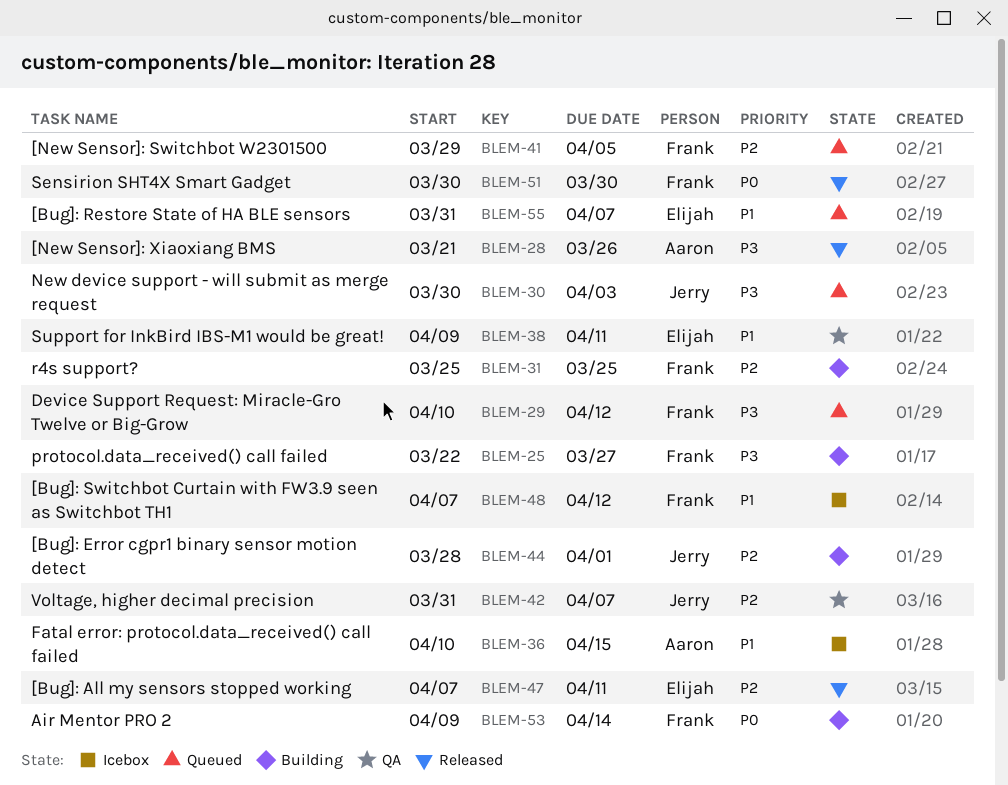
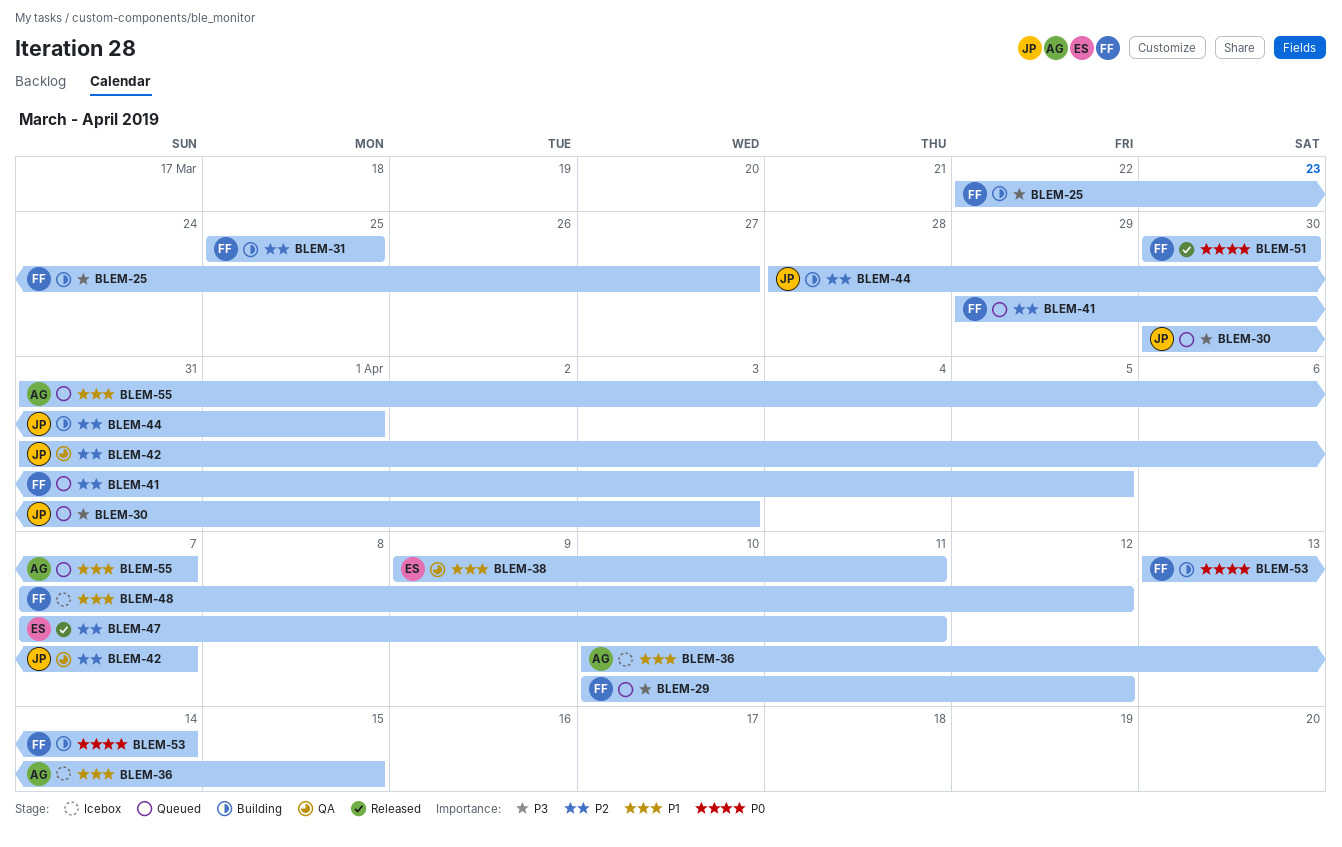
BLEM-28: present -> none
BLEM-53, start: Apr 9 -> Apr 13
BLEM-55, owner: Elijah -> Aaron

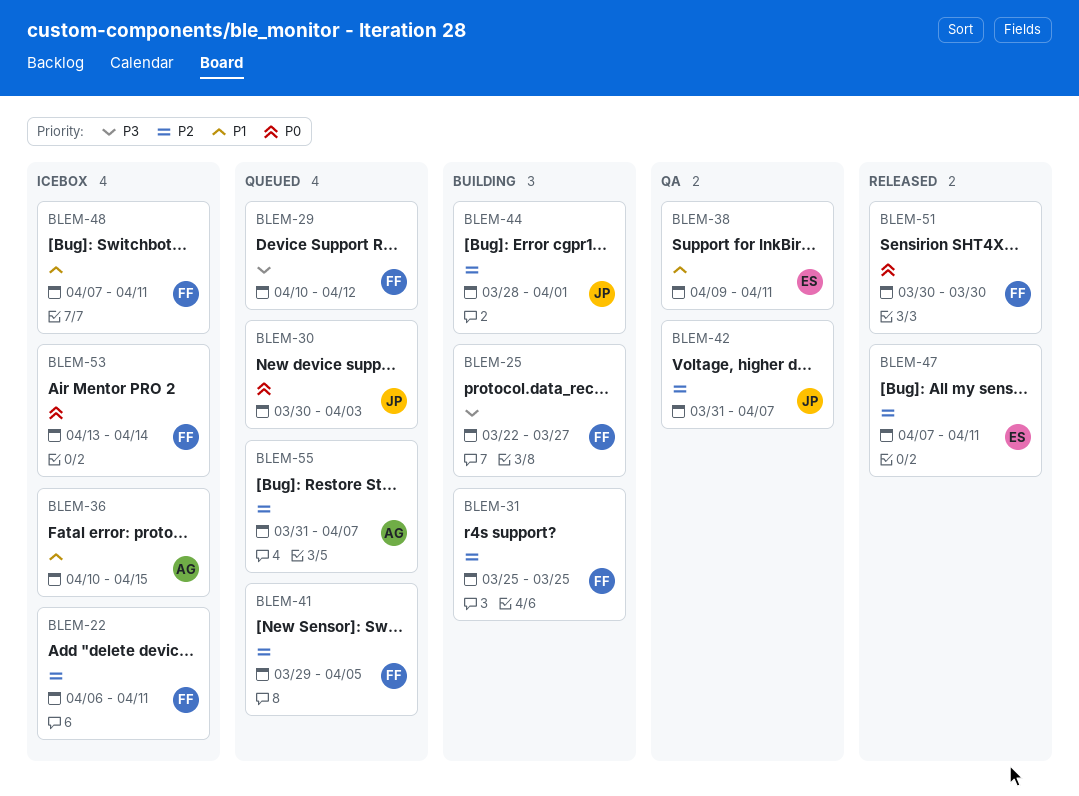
BLEM-22: none -> present
BLEM-30, priority: P3 -> P0
BLEM-48, due: Apr 12 -> Apr 11
BLEM-53, status: Building -> Icebox
BLEM-55, priority: P1 -> P2

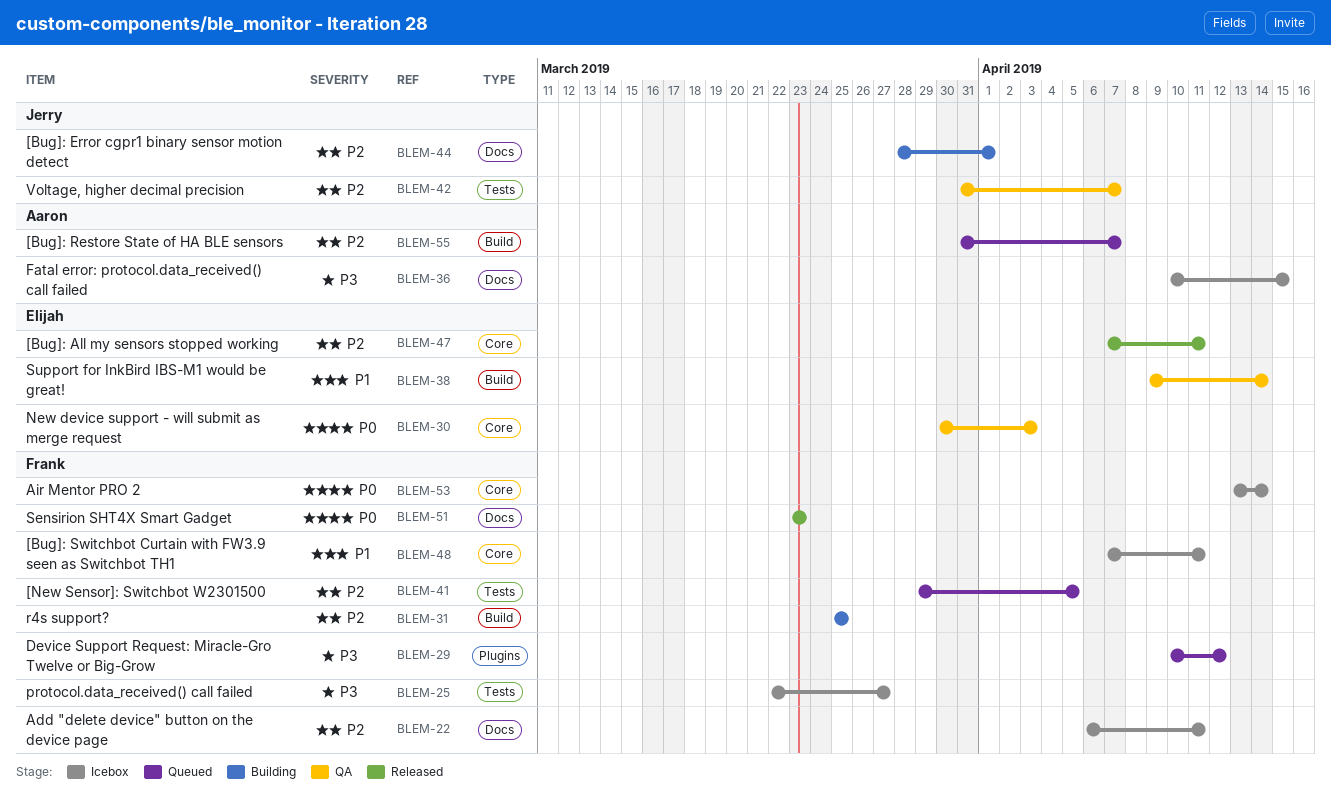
BLEM-25, status: Building -> Icebox
BLEM-30, status: Queued -> QA
BLEM-30, owner: Jerry -> Elijah
BLEM-36, priority: P1 -> P3
BLEM-38, due: Apr 11 -> Apr 14
BLEM-51, start: Mar 30 -> Mar 23
BLEM-51, due: Mar 30 -> Mar 23

